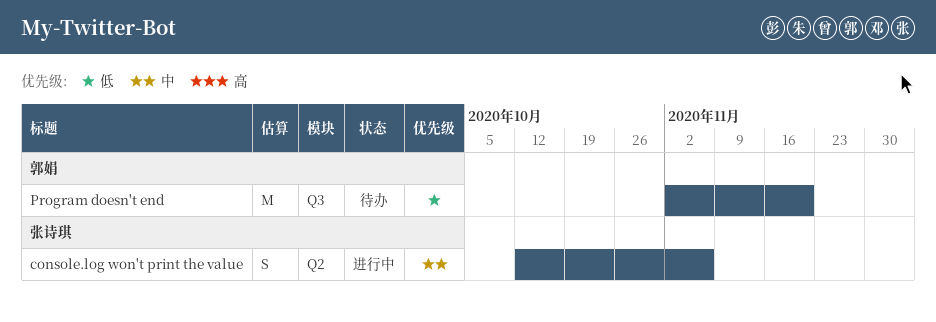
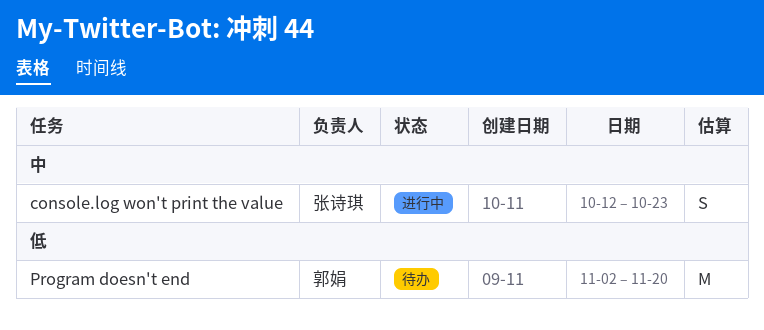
console.log won't print the value, due: Nov 6 -> Oct 23

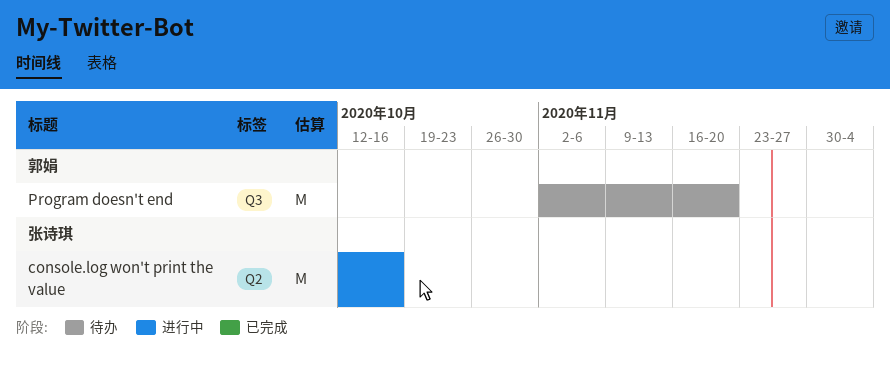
console.log won't print the value, estimate: S -> M
console.log won't print the value, due: Oct 23 -> Oct 16

